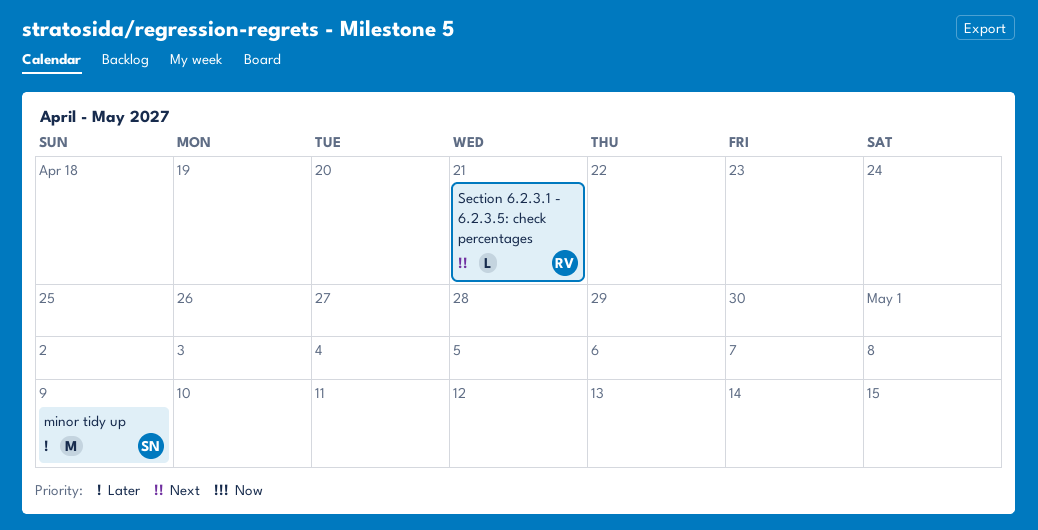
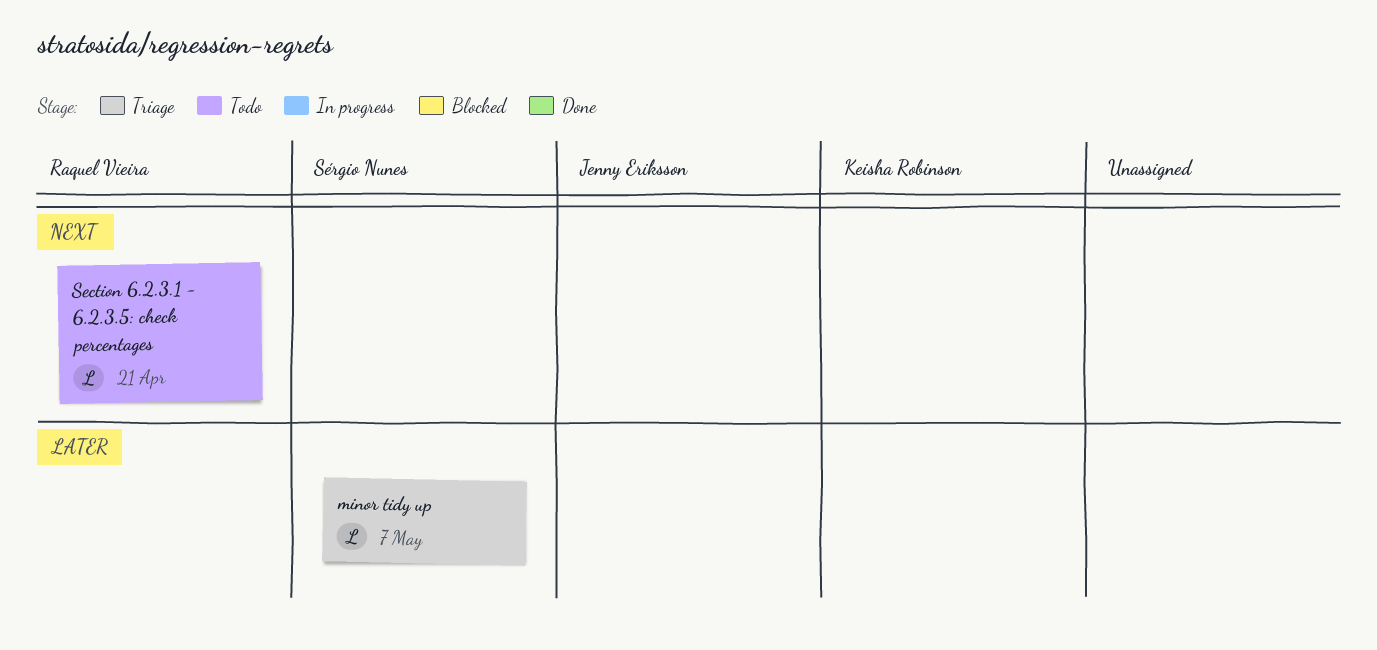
minor tidy up, estimate: M -> L
minor tidy up, due: May 9 -> May 7

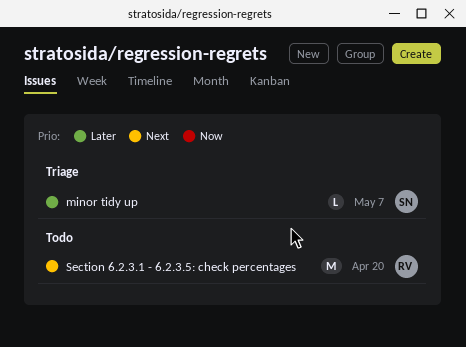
Section 6.2.3.1 - 6.2.3.5: check percentages, estimate: L -> M
Section 6.2.3.1 - 6.2.3.5: check percentages, due: Apr 21 -> Apr 20

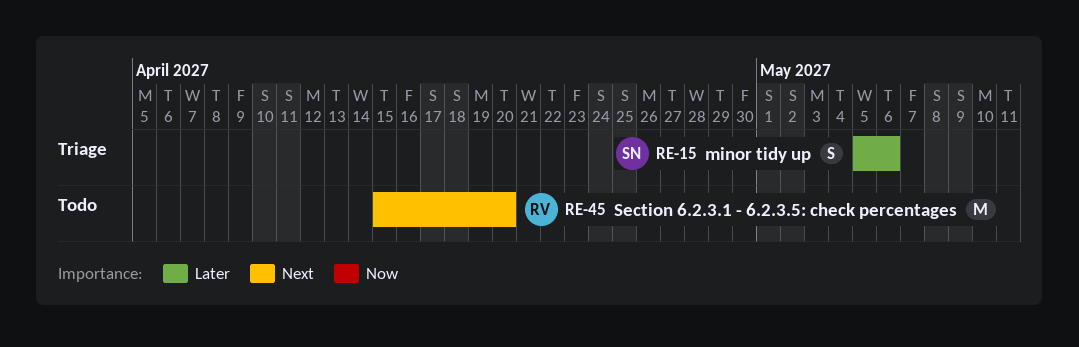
minor tidy up, estimate: L -> S
minor tidy up, due: May 7 -> May 6

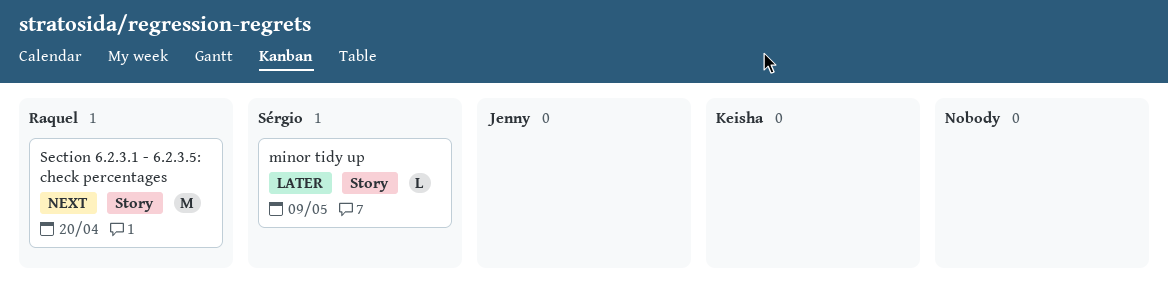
minor tidy up, estimate: S -> L
minor tidy up, due: May 6 -> May 9

